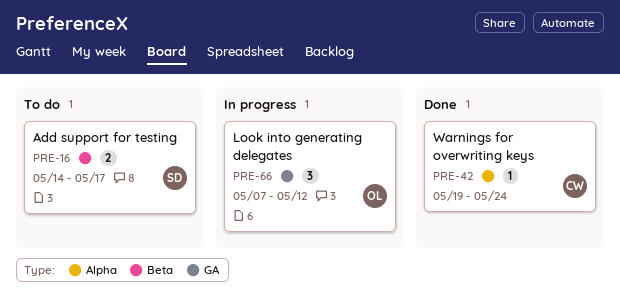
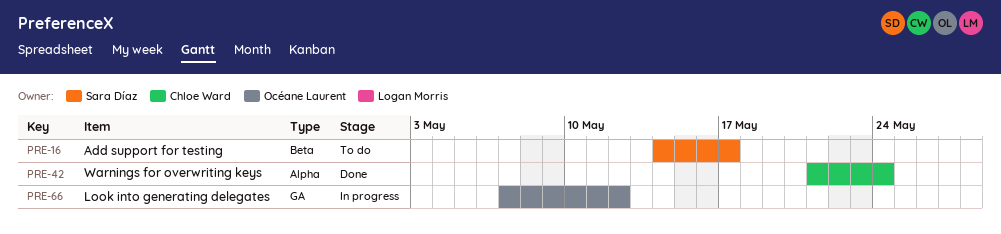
PRE-42, start: May 19 -> May 21

